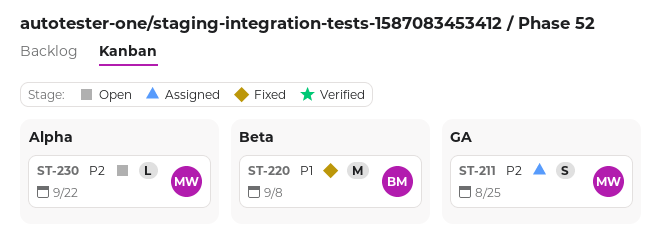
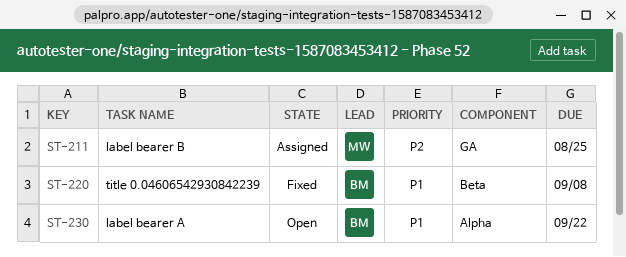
ST-230, owner: MW -> BM
ST-230, priority: P2 -> P1

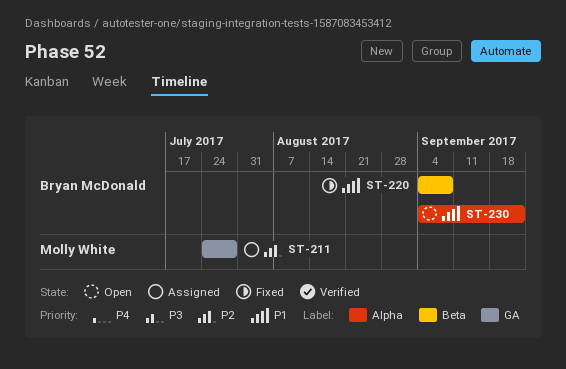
ST-211, due: Aug 25 -> Jul 28

